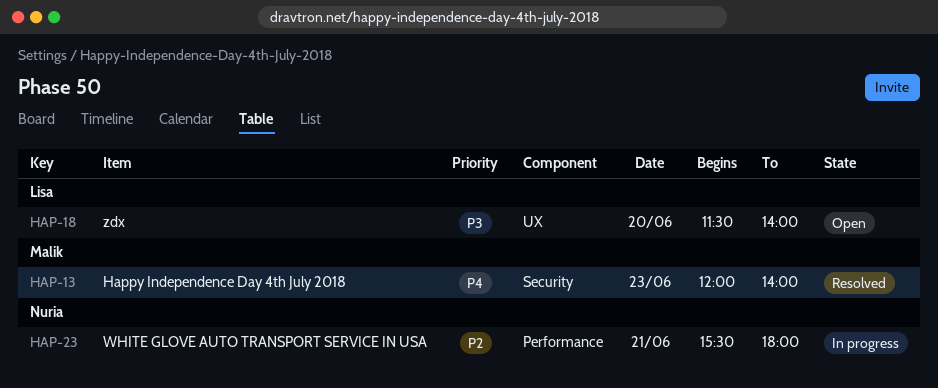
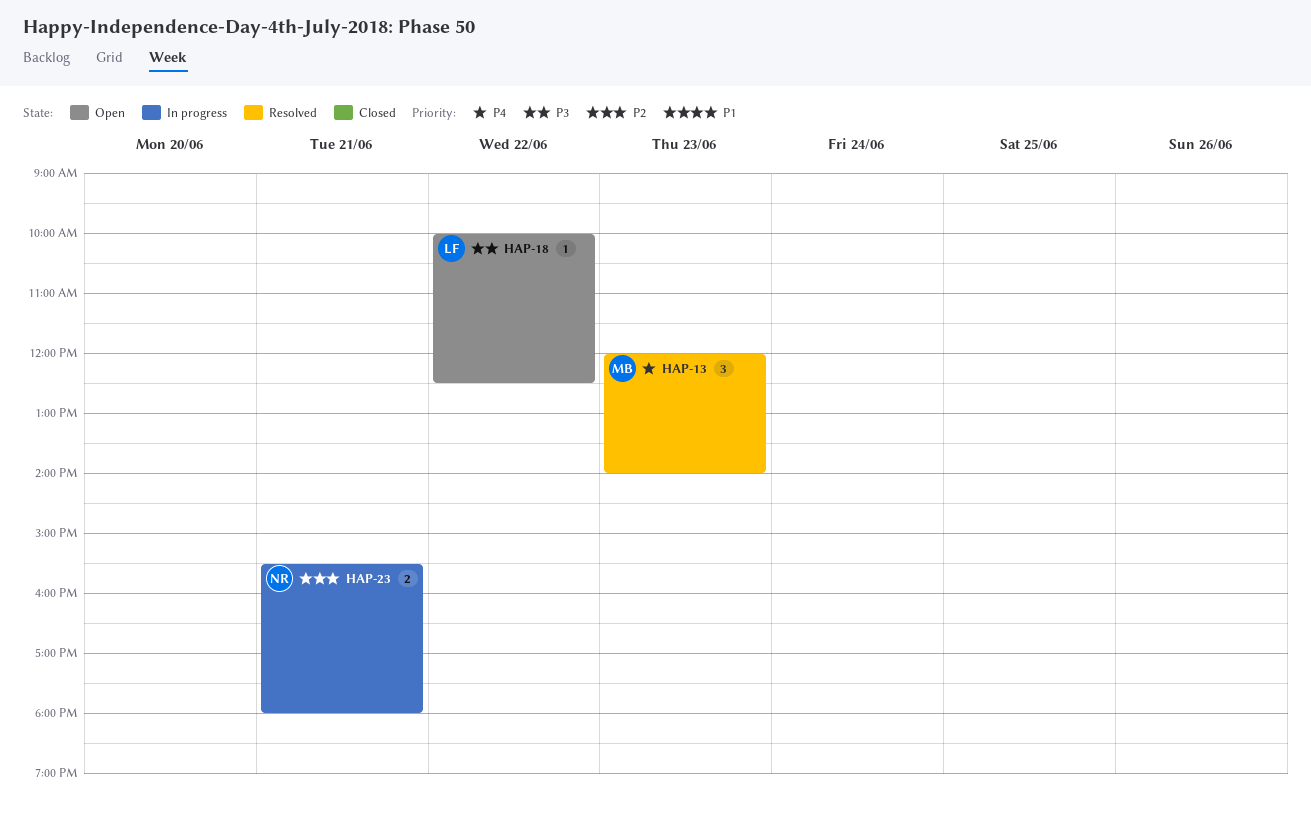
HAP-18, day: Jun 20 -> Jun 22
HAP-18, begins: 11:30 -> 10:00
HAP-18, ends: 14:00 -> 12:30

